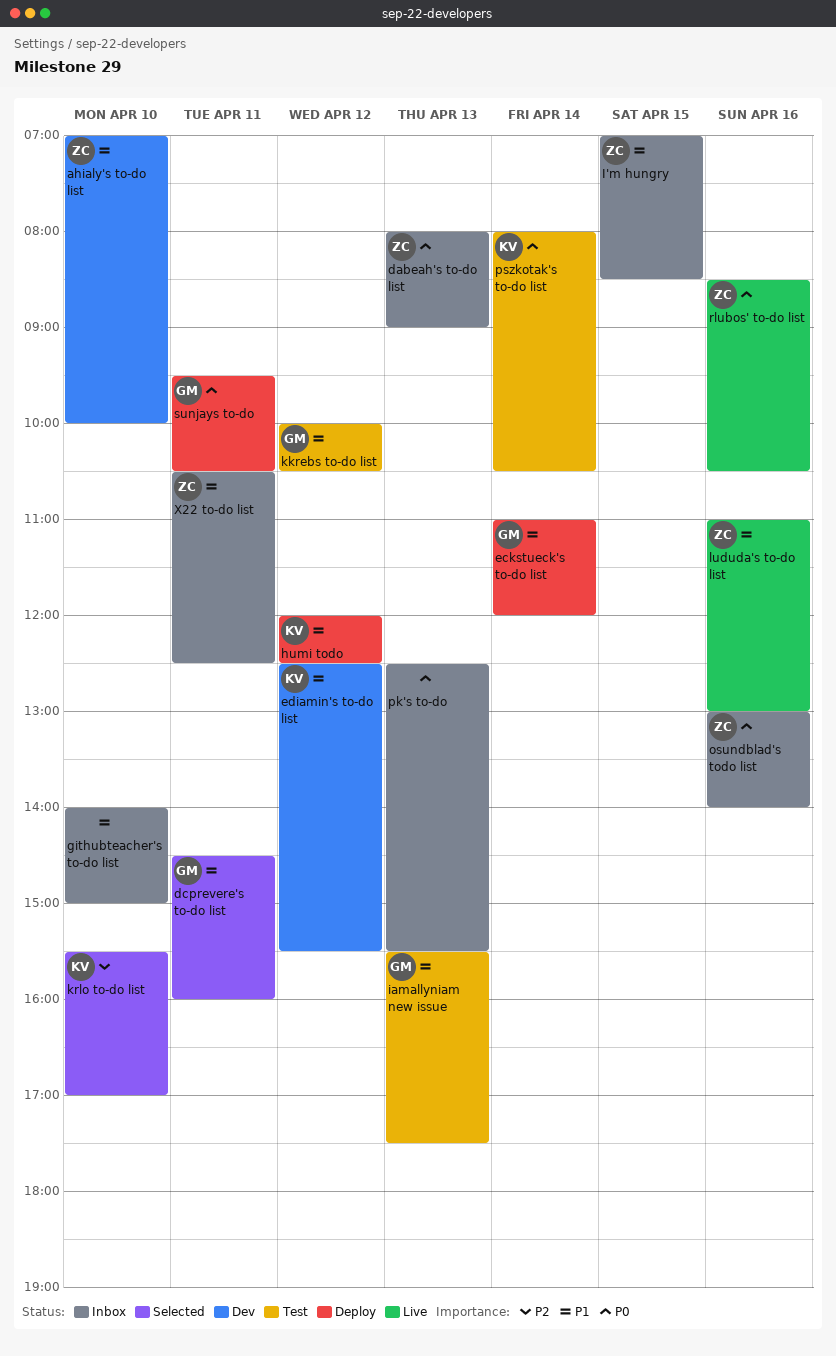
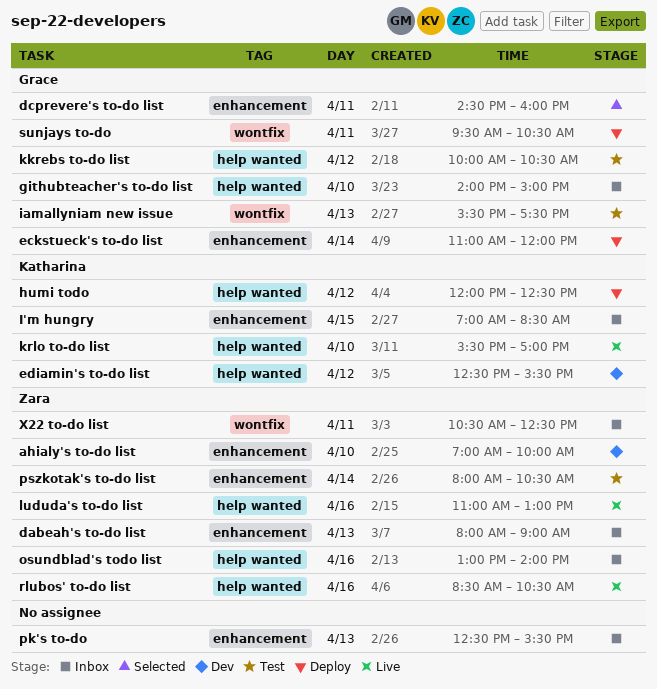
githubteacher's to-do list, owner: none -> Grace
I'm hungry, owner: Zara -> Katharina
krlo to-do list, status: Selected -> Live
pszkotak's to-do list, owner: Katharina -> Zara

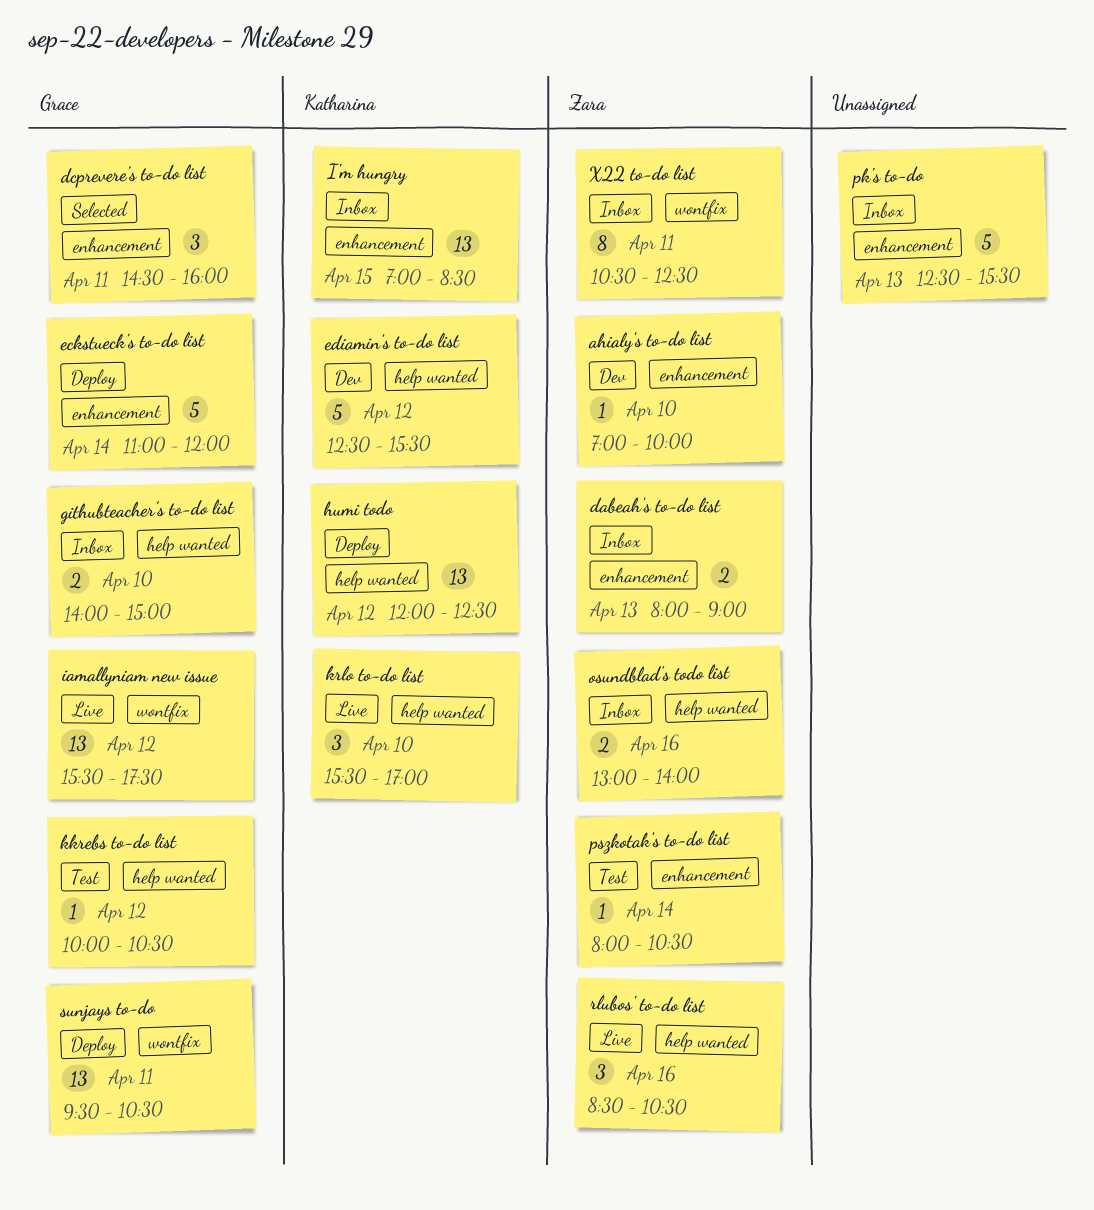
iamallyniam new issue, status: Test -> Live
iamallyniam new issue, day: Apr 13 -> Apr 12
lududa's to-do list: present -> none

